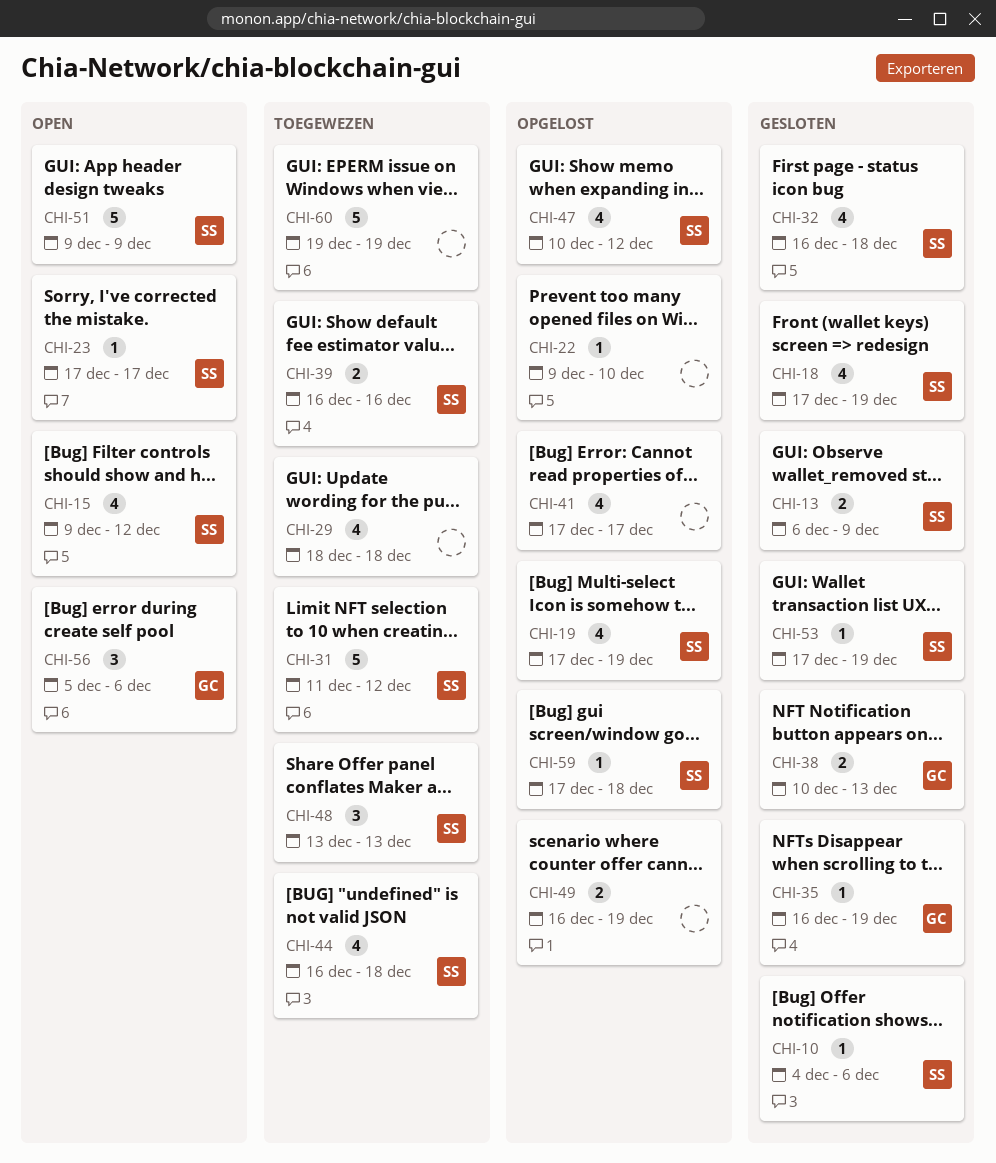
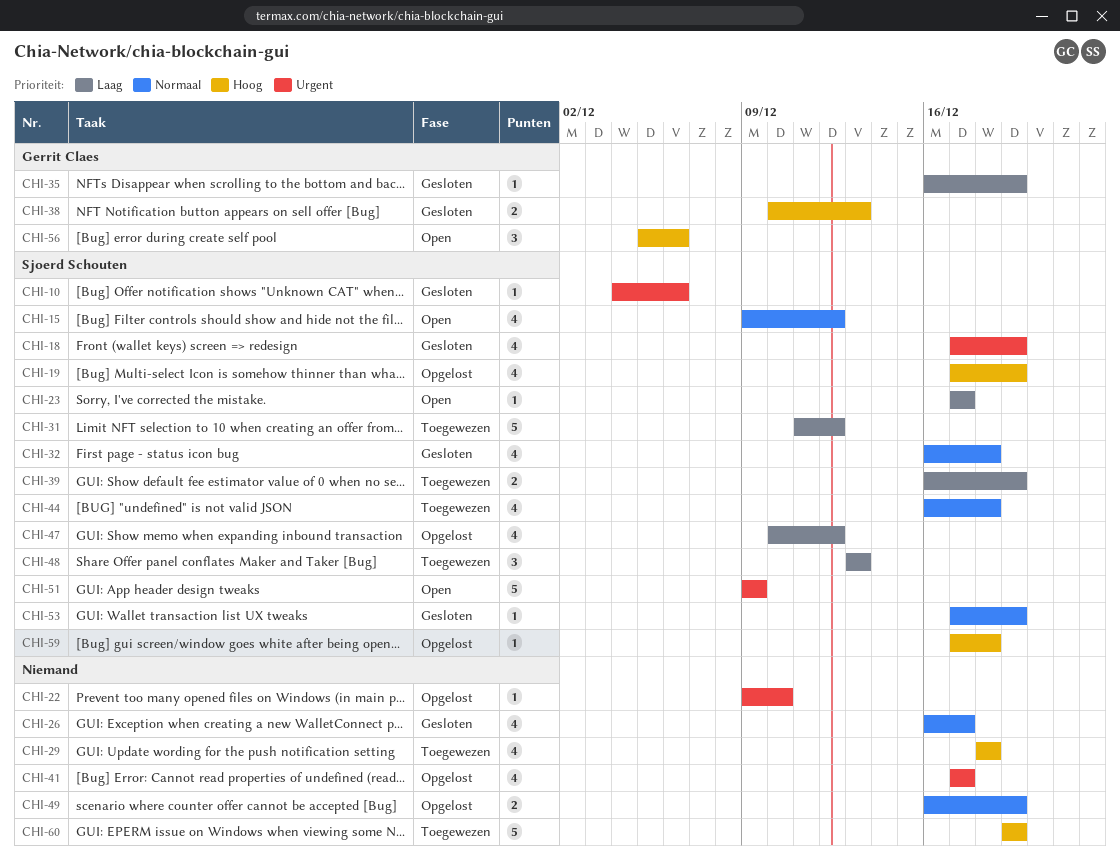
CHI-13: present -> none
CHI-26: none -> present
CHI-39, due: Dec 16 -> Dec 19

